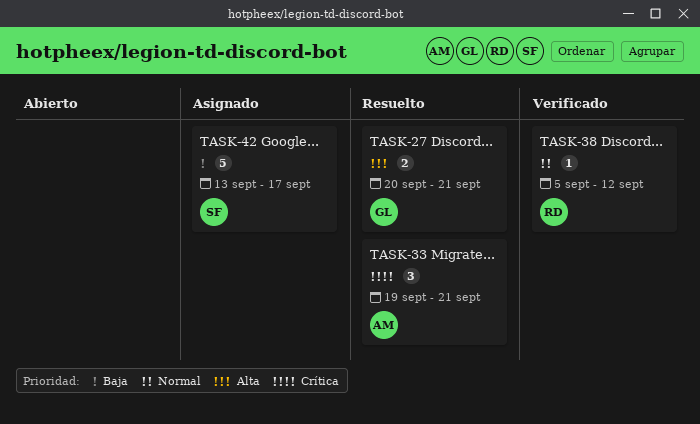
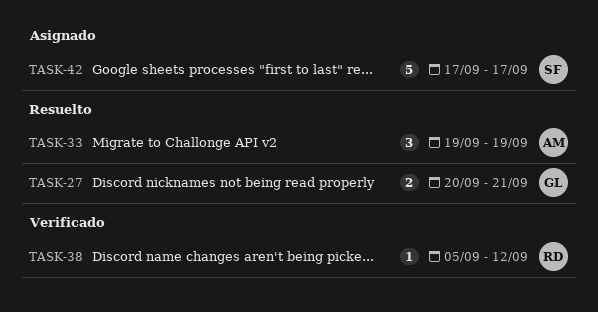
TASK-33, due: Sep 21 -> Sep 19
TASK-42, start: Sep 13 -> Sep 17

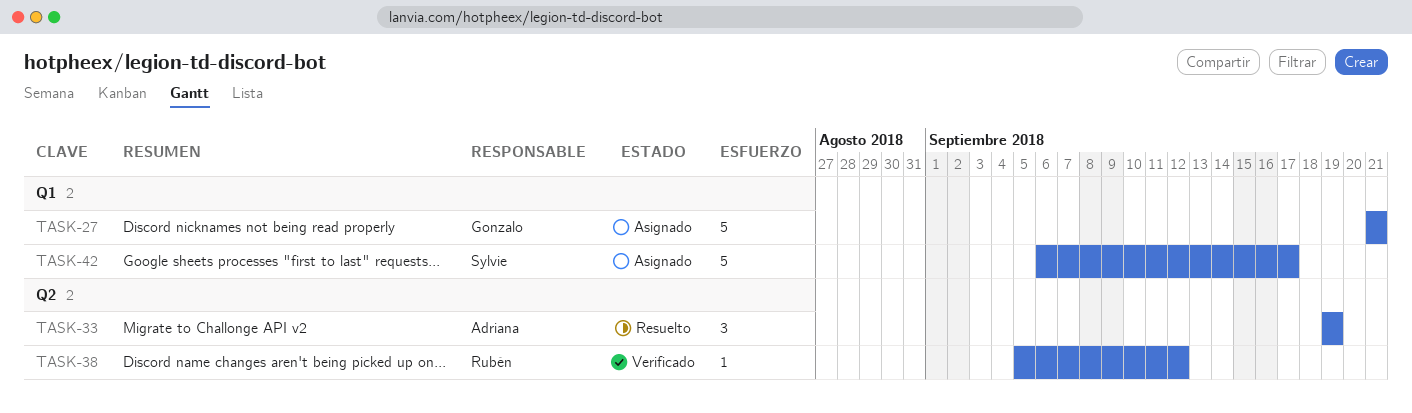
TASK-27, status: Resuelto -> Asignado
TASK-27, estimate: 2 -> 5
TASK-27, start: Sep 20 -> Sep 21
TASK-42, start: Sep 17 -> Sep 6

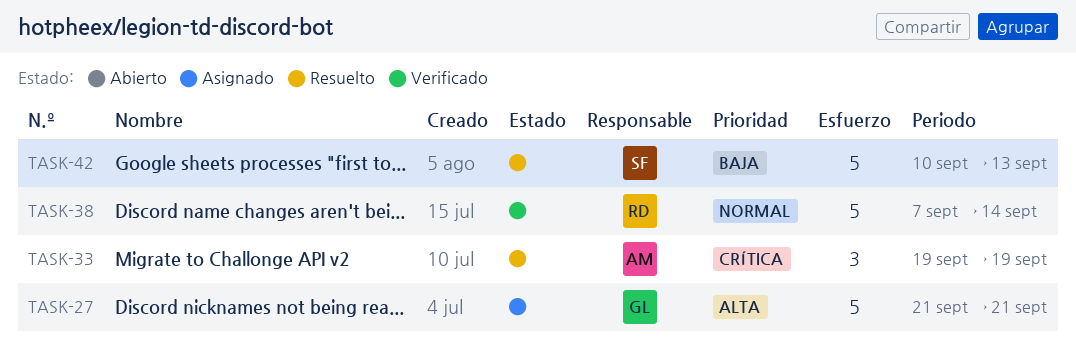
TASK-38, estimate: 1 -> 5
TASK-38, start: Sep 5 -> Sep 7
TASK-38, due: Sep 12 -> Sep 14
TASK-42, status: Asignado -> Resuelto
TASK-42, start: Sep 6 -> Sep 10
TASK-42, due: Sep 17 -> Sep 13

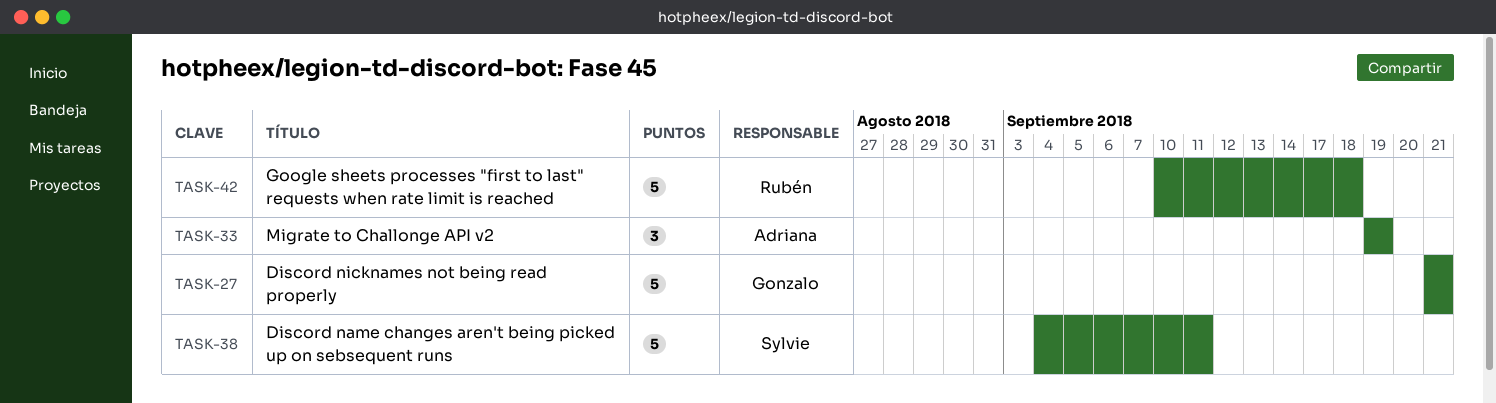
TASK-38, owner: Rubén -> Sylvie
TASK-38, start: Sep 7 -> Sep 4
TASK-38, due: Sep 14 -> Sep 11
TASK-42, owner: Sylvie -> Rubén
TASK-42, due: Sep 13 -> Sep 18

